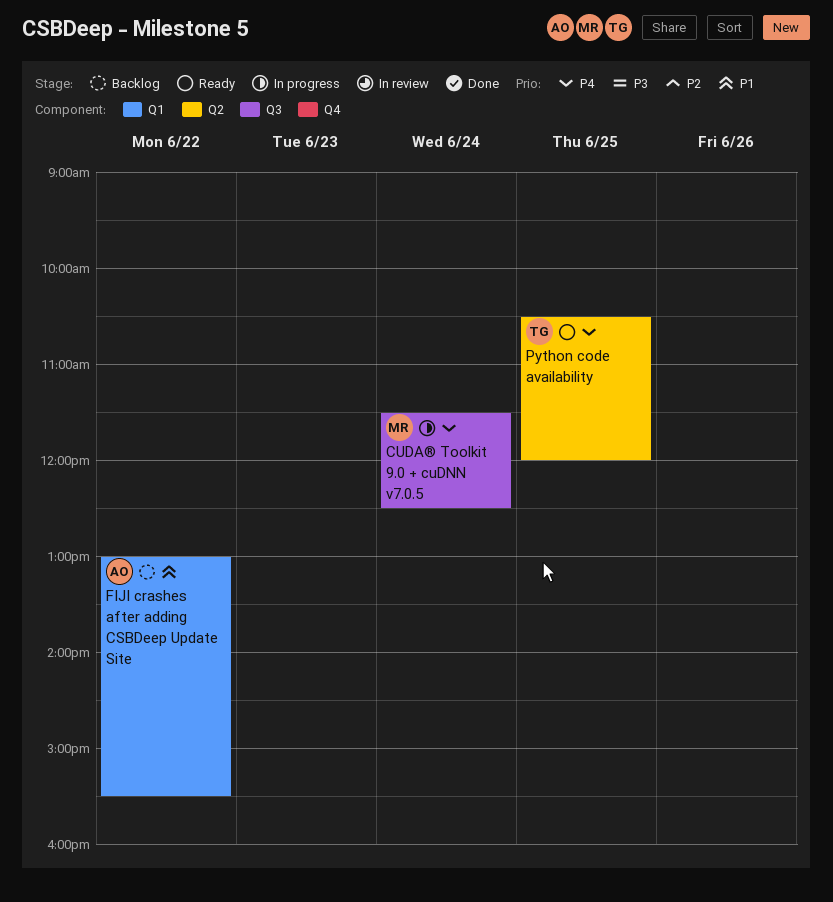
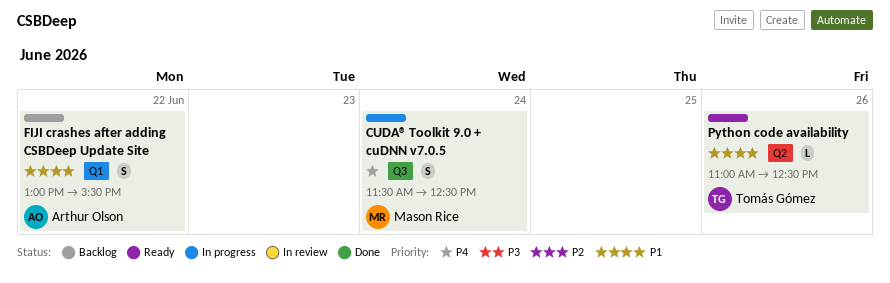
Python code availability, priority: P4 -> P1
Python code availability, day: Jun 25 -> Jun 26
Python code availability, begins: 10:30 -> 11:00
Python code availability, ends: 12:00 -> 12:30

